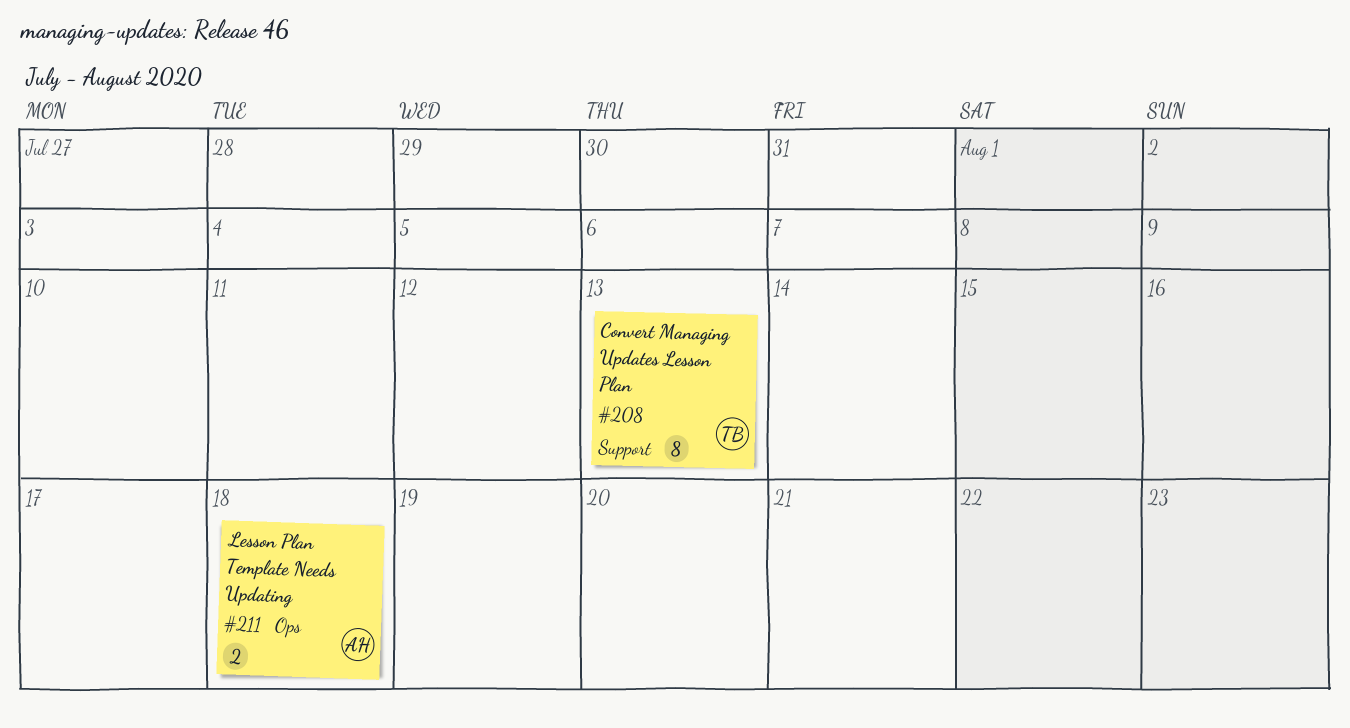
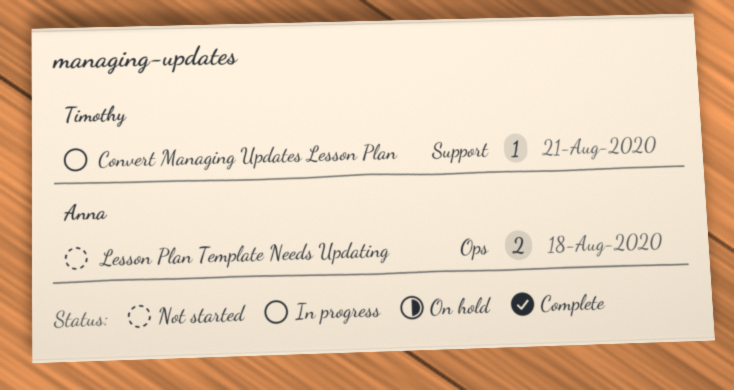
Convert Managing Updates Lesson Plan, estimate: 8 -> 1
Convert Managing Updates Lesson Plan, due: Aug 13 -> Aug 21

